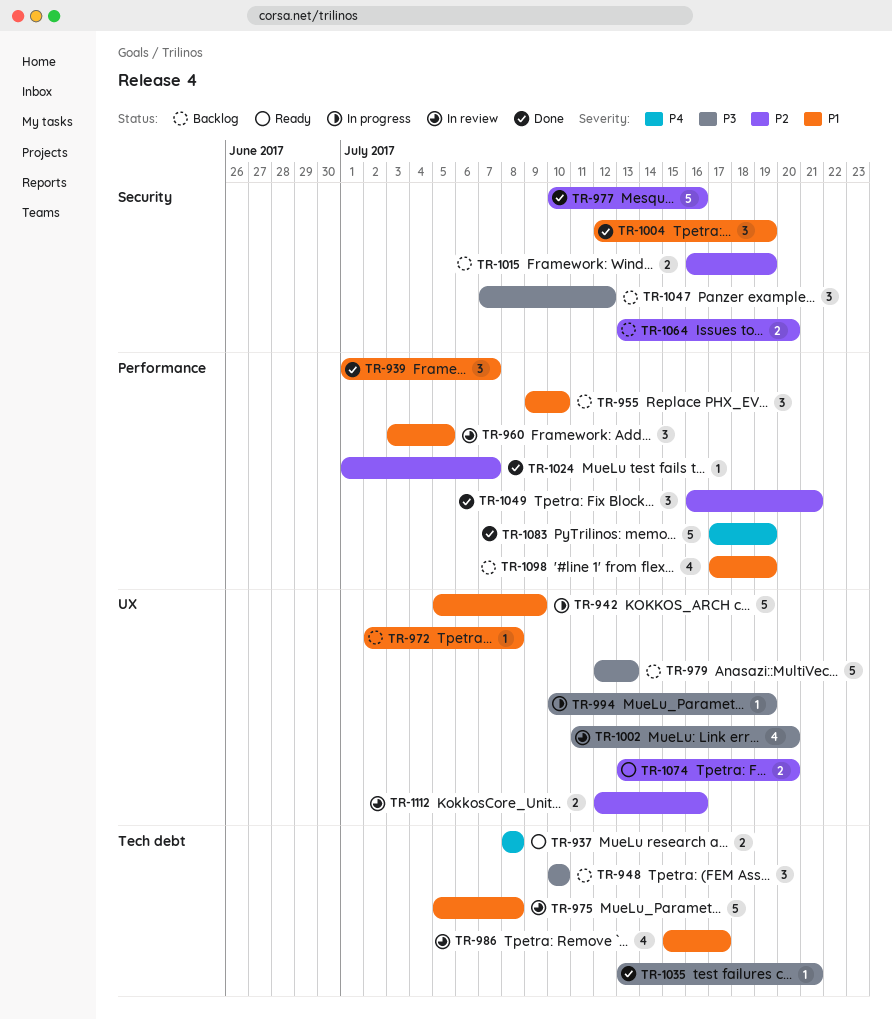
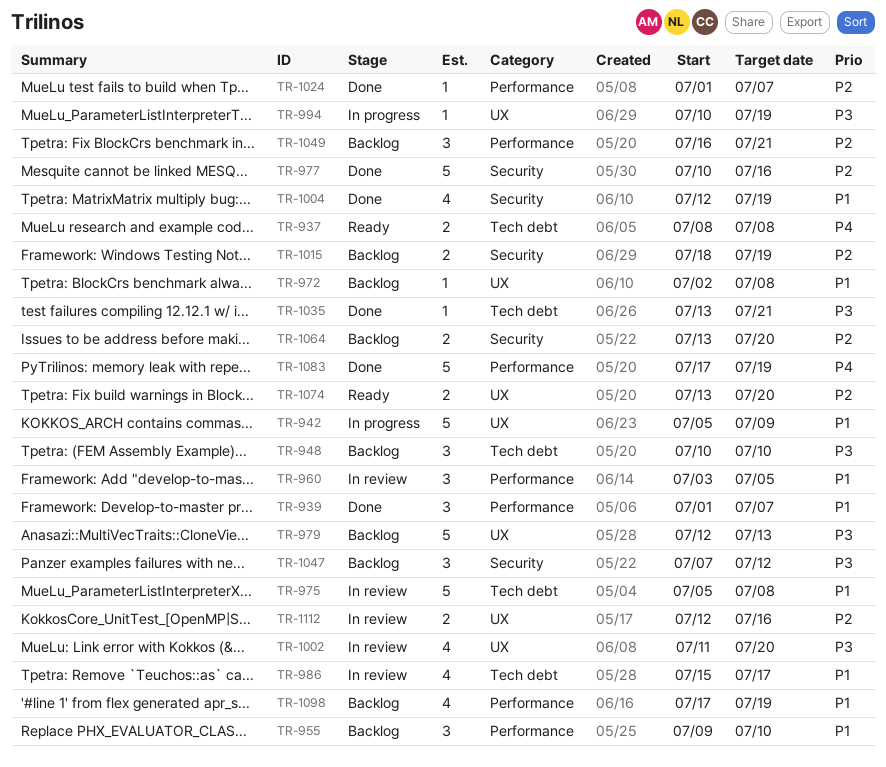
TR-1004, estimate: 3 -> 4
TR-1015, start: Jul 16 -> Jul 18
TR-1049, status: Done -> Backlog

